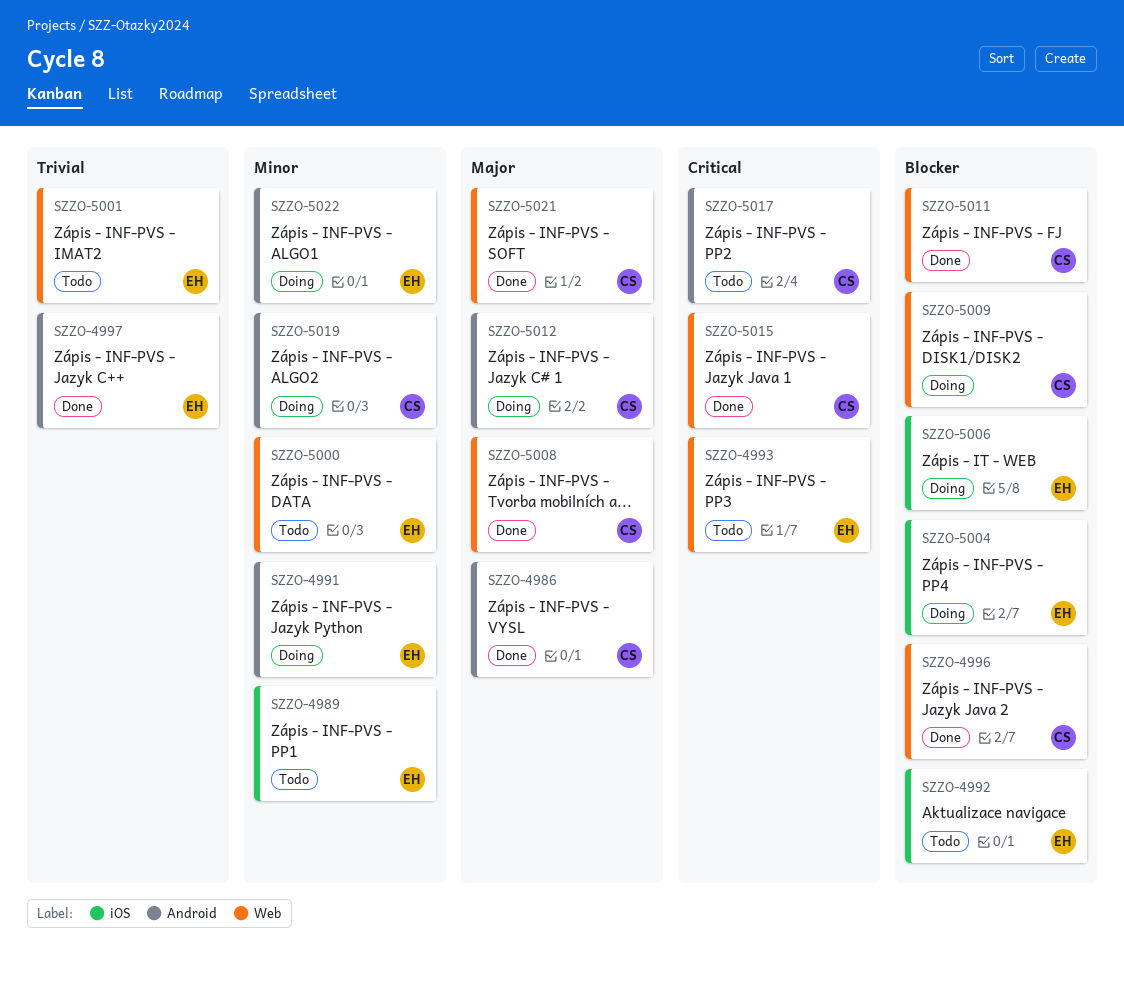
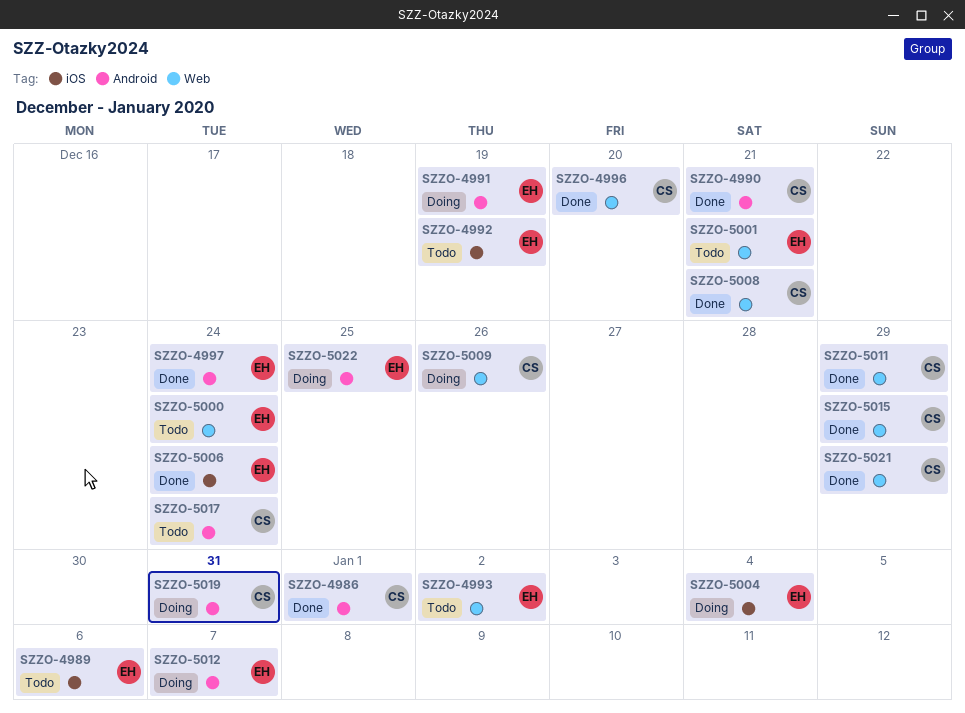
SZZO-4990: none -> present
SZZO-5006, status: Doing -> Done
SZZO-5012, owner: CS -> EH

